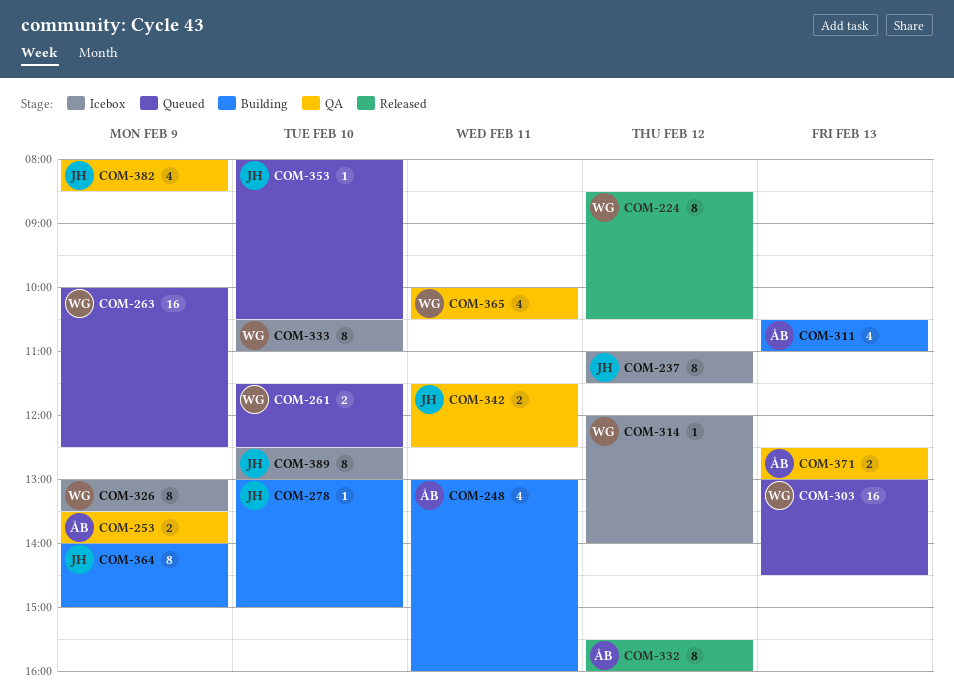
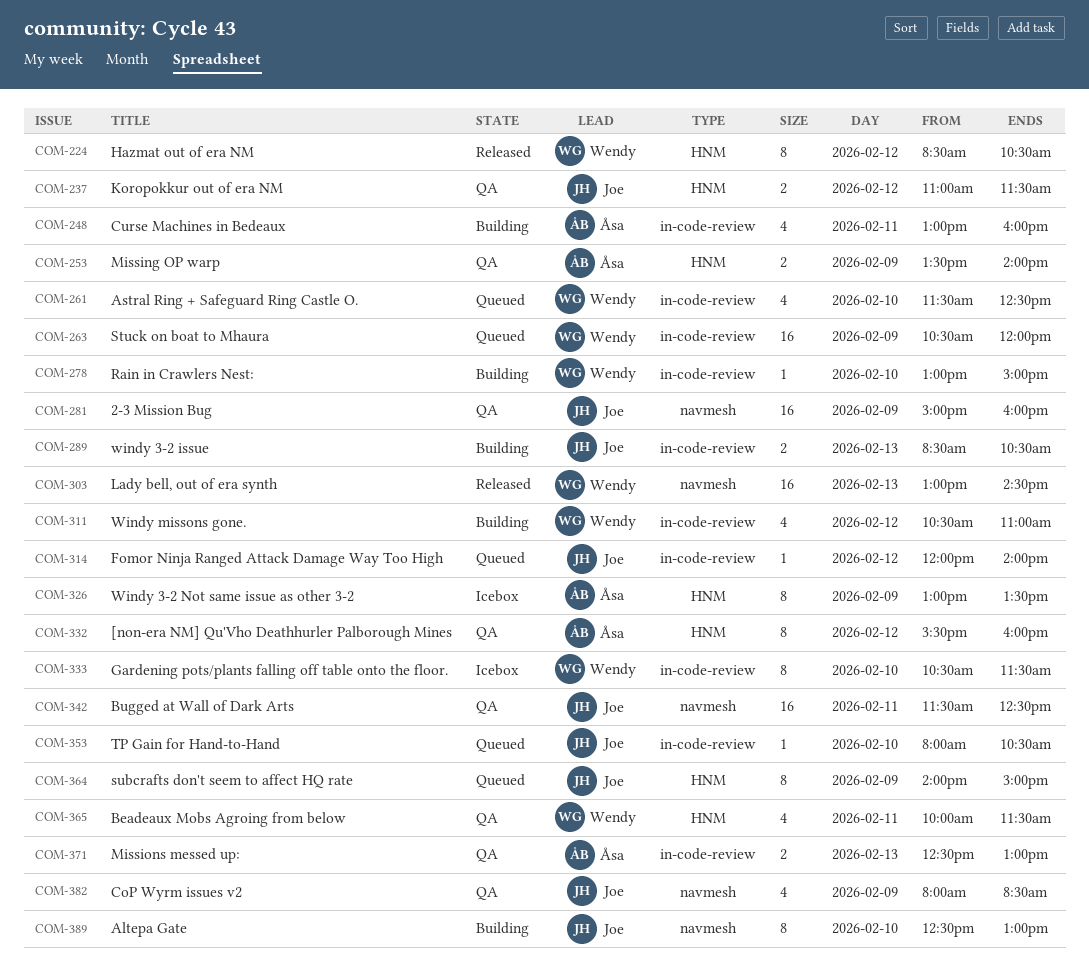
COM-237, status: Icebox -> QA
COM-237, estimate: 8 -> 2
COM-261, estimate: 2 -> 4
COM-263, begins: 10:00 -> 10:30
COM-263, ends: 12:30 -> 12:00
COM-278, owner: Joe -> Wendy
COM-281: none -> present
COM-289: none -> present
COM-303, status: Queued -> Released
COM-311, owner: Åsa -> Wendy
COM-311, day: Feb 13 -> Feb 12
COM-314, status: Icebox -> Queued
COM-314, owner: Wendy -> Joe
COM-326, owner: Wendy -> Åsa
COM-332, status: Released -> QA
COM-333, ends: 11:00 -> 11:30
COM-342, estimate: 2 -> 16
COM-364, status: Building -> Queued
COM-365, ends: 10:30 -> 11:30
COM-389, status: Icebox -> Building

